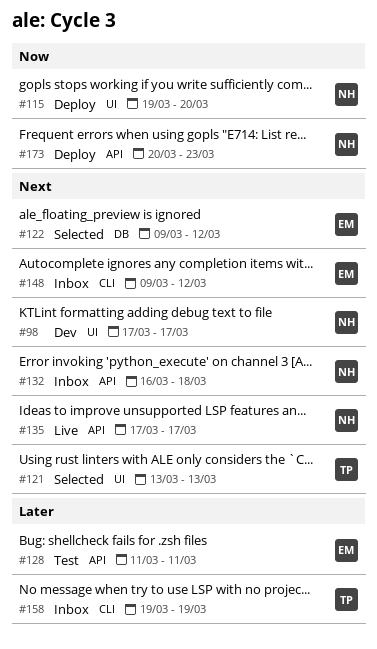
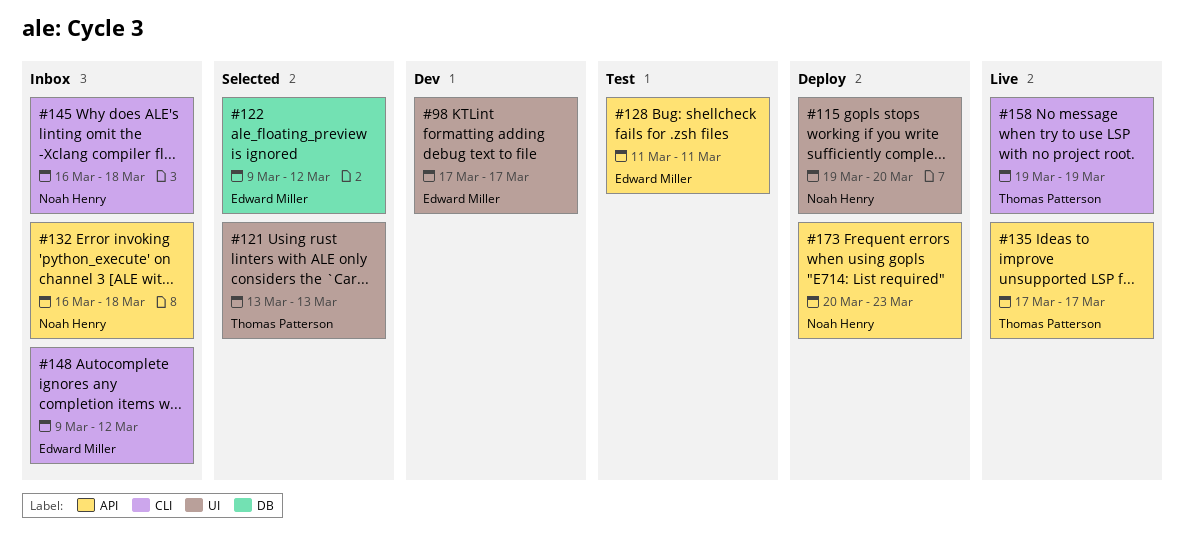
#98, owner: Noah Henry -> Edward Miller
#135, owner: Noah Henry -> Thomas Patterson
#145: none -> present
#158, status: Inbox -> Live

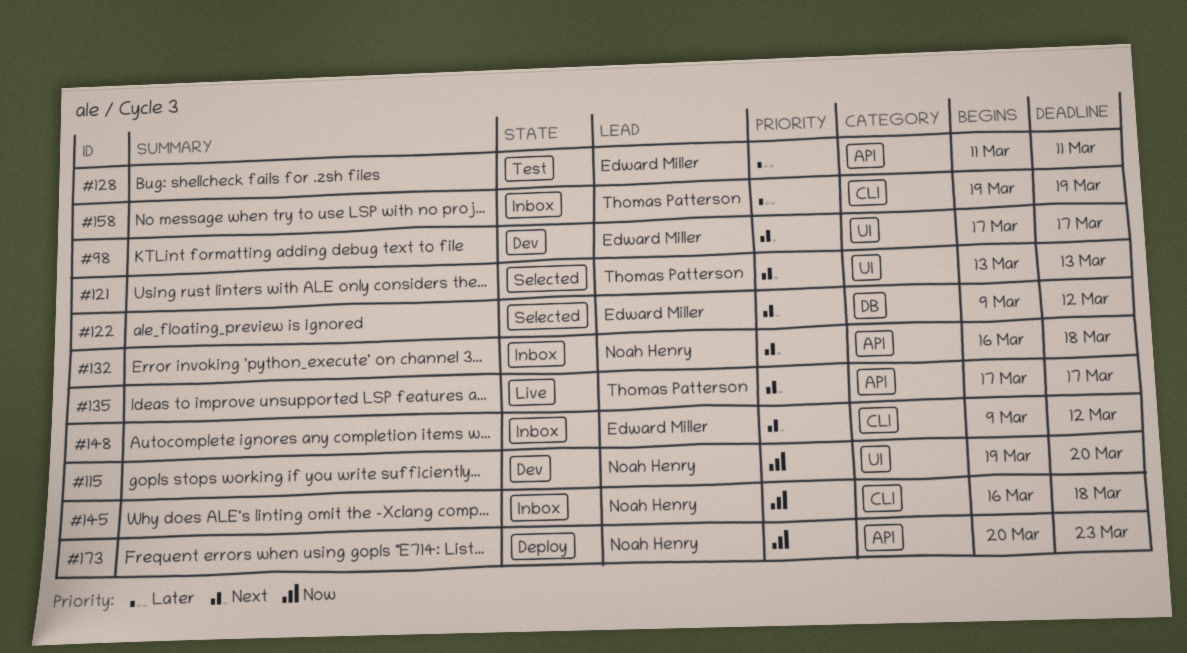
#115, status: Deploy -> Dev
#158, status: Live -> Inbox

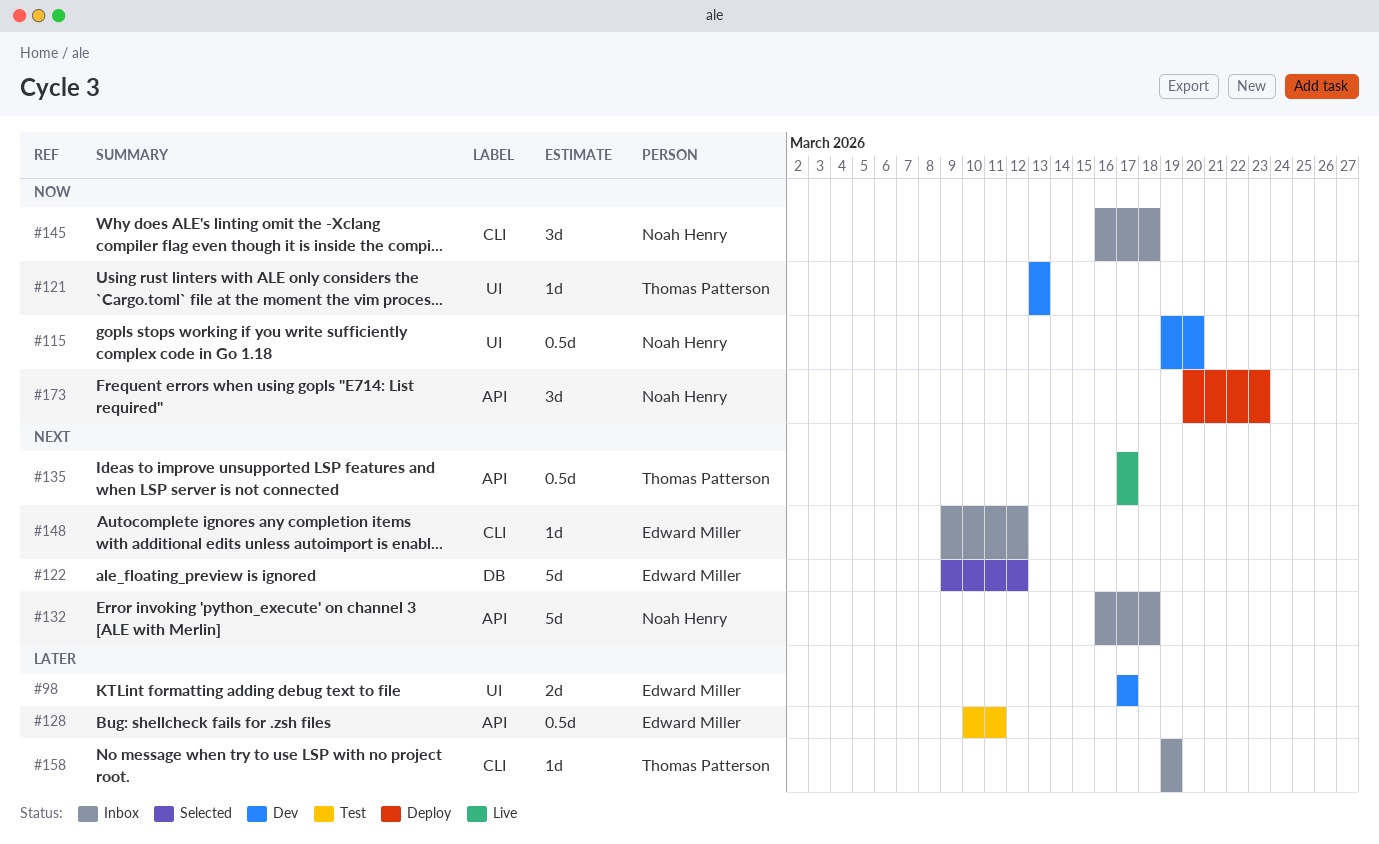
#98, priority: Next -> Later
#121, status: Selected -> Dev
#121, priority: Next -> Now
#128, start: Mar 11 -> Mar 10

